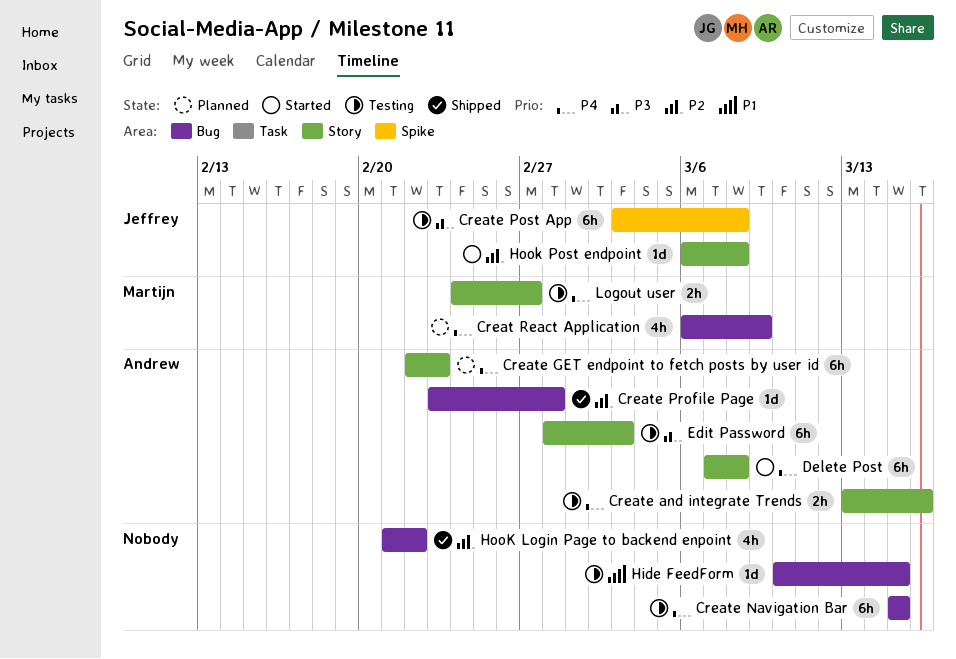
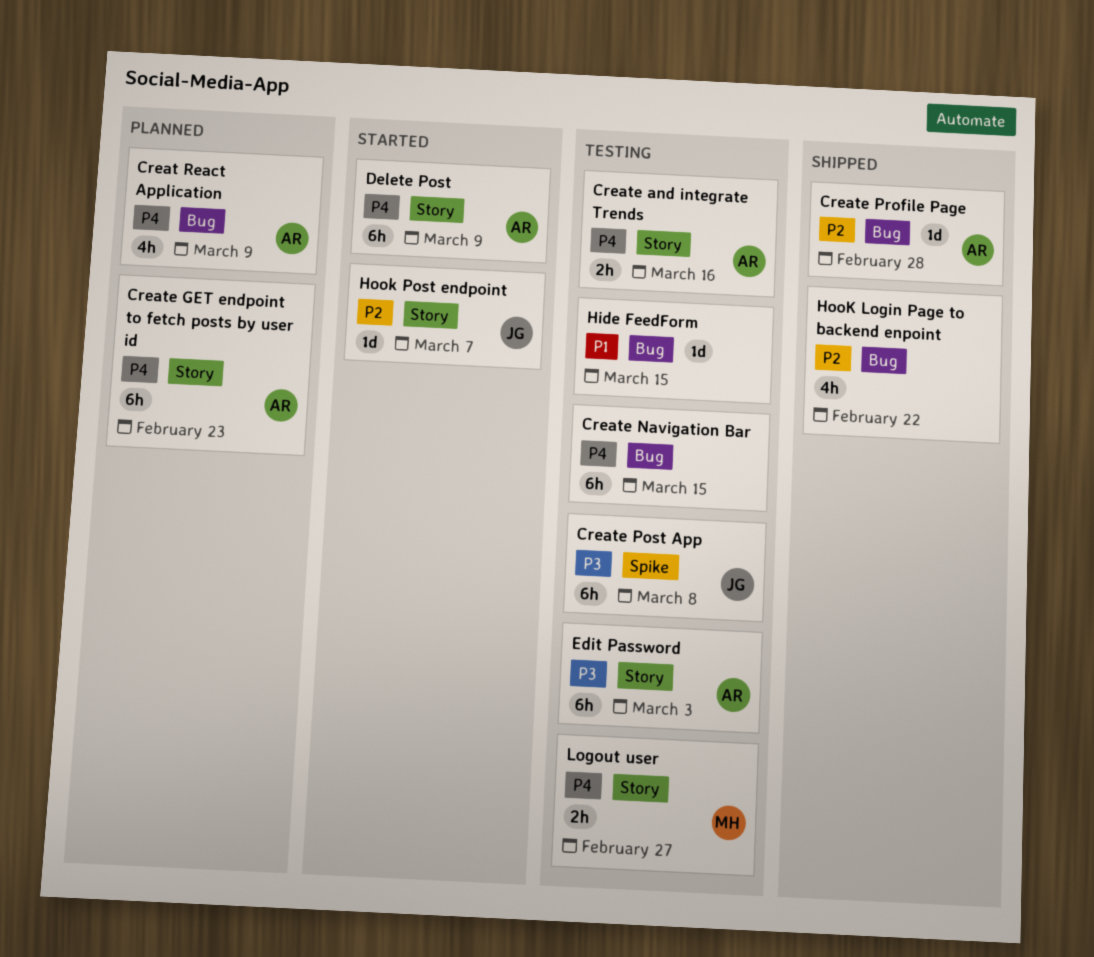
Creat React Application, owner: Martijn -> Andrew
Delete Post, due: Mar 8 -> Mar 9
Hook Post endpoint, due: Mar 8 -> Mar 7

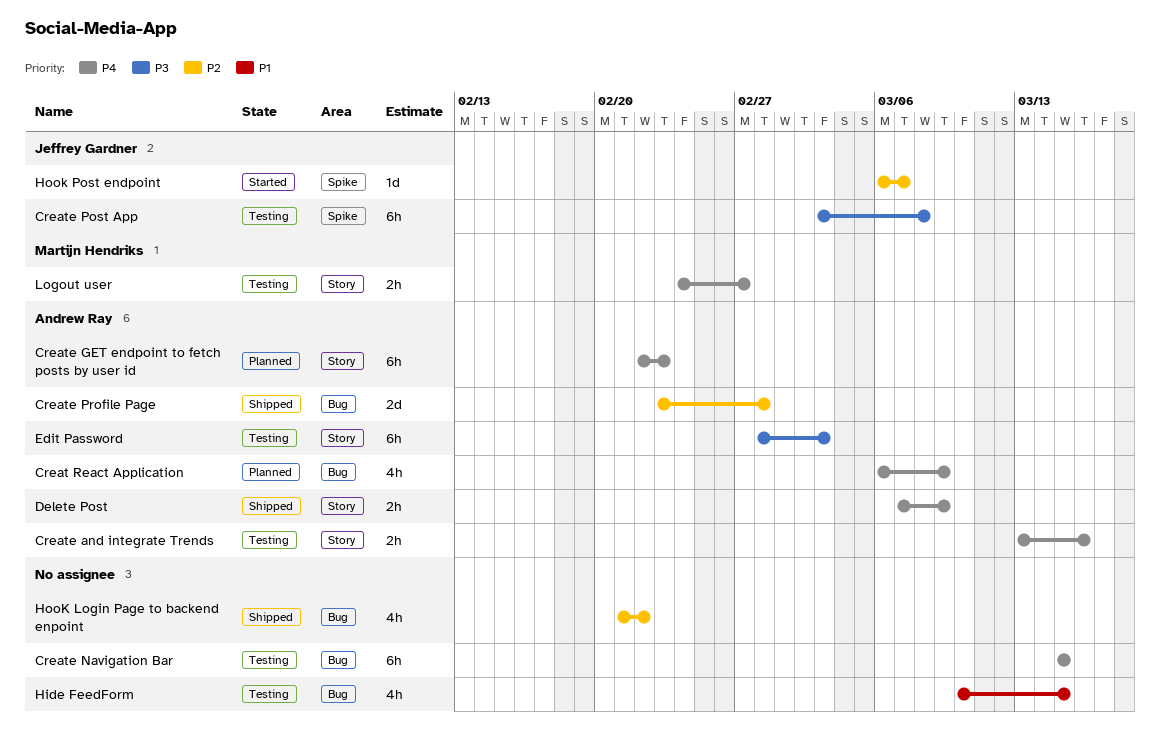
Create Profile Page, estimate: 1d -> 2d
Delete Post, status: Started -> Shipped
Delete Post, estimate: 6h -> 2h
Hide FeedForm, estimate: 1d -> 4h
Hook Post endpoint, label: Story -> Spike

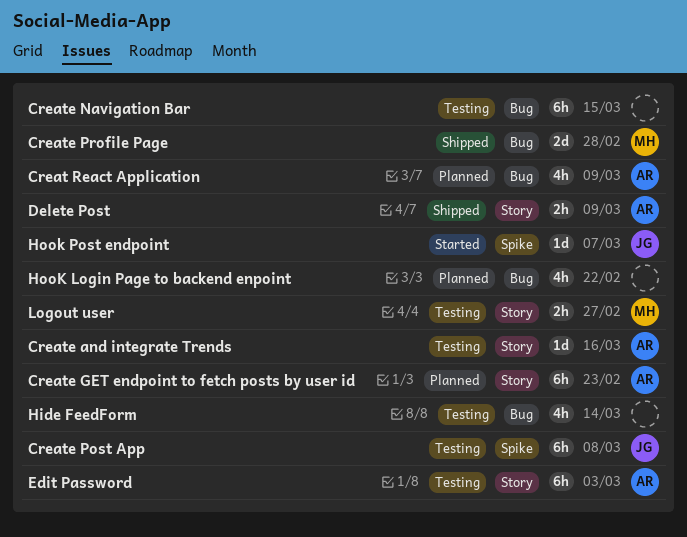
Create and integrate Trends, estimate: 2h -> 1d
Create Profile Page, owner: Andrew Ray -> Martijn Hendriks
Hide FeedForm, due: Mar 15 -> Mar 14
HooK Login Page to backend enpoint, status: Shipped -> Planned

